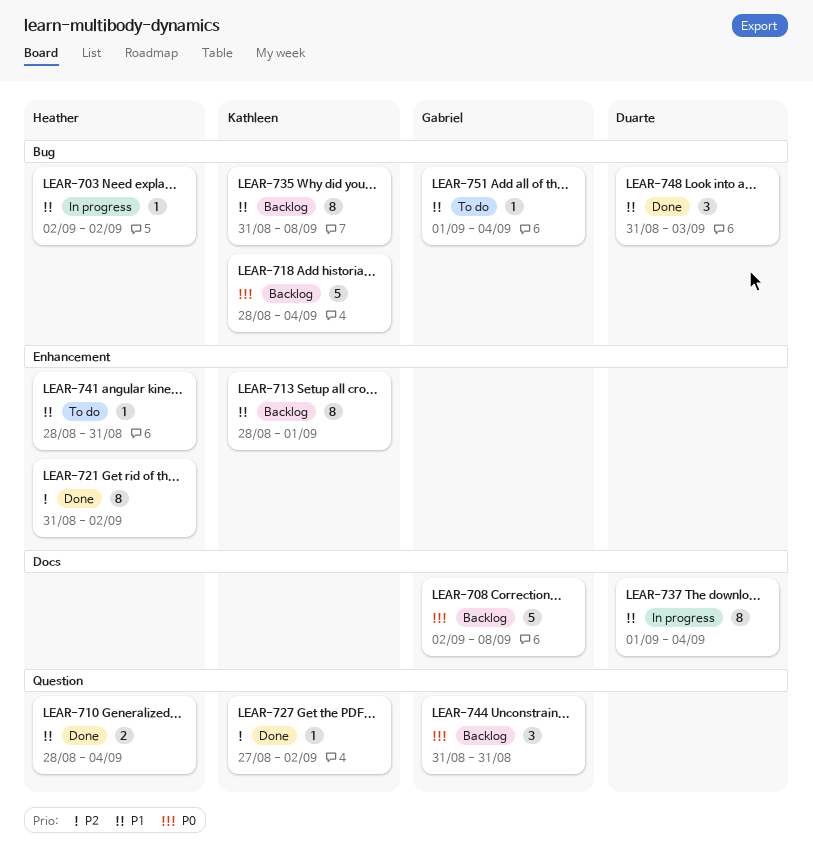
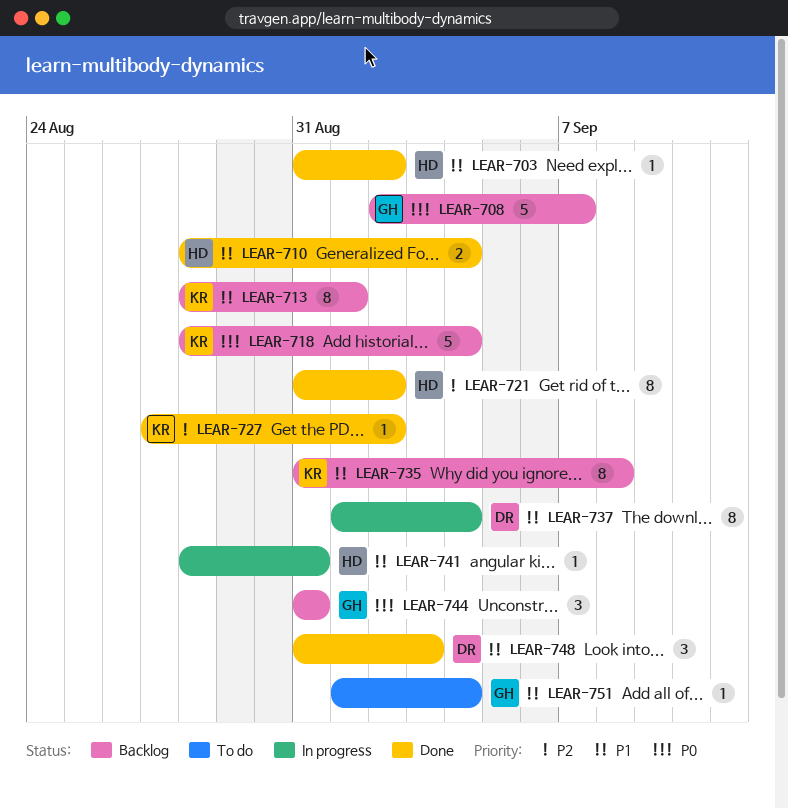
LEAR-703, status: In progress -> Done
LEAR-703, start: Sep 2 -> Aug 31
LEAR-708, due: Sep 8 -> Sep 7
LEAR-741, status: To do -> In progress

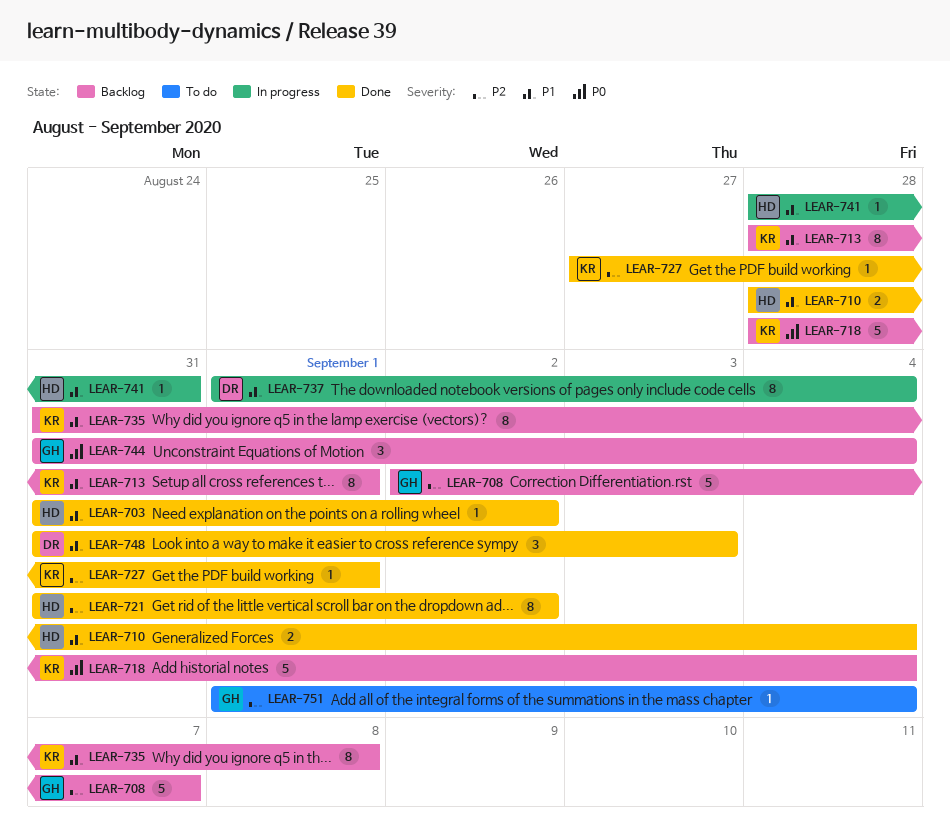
LEAR-708, priority: P0 -> P2
LEAR-727, due: Sep 2 -> Sep 1
LEAR-744, due: Aug 31 -> Sep 4
LEAR-751, priority: P1 -> P2

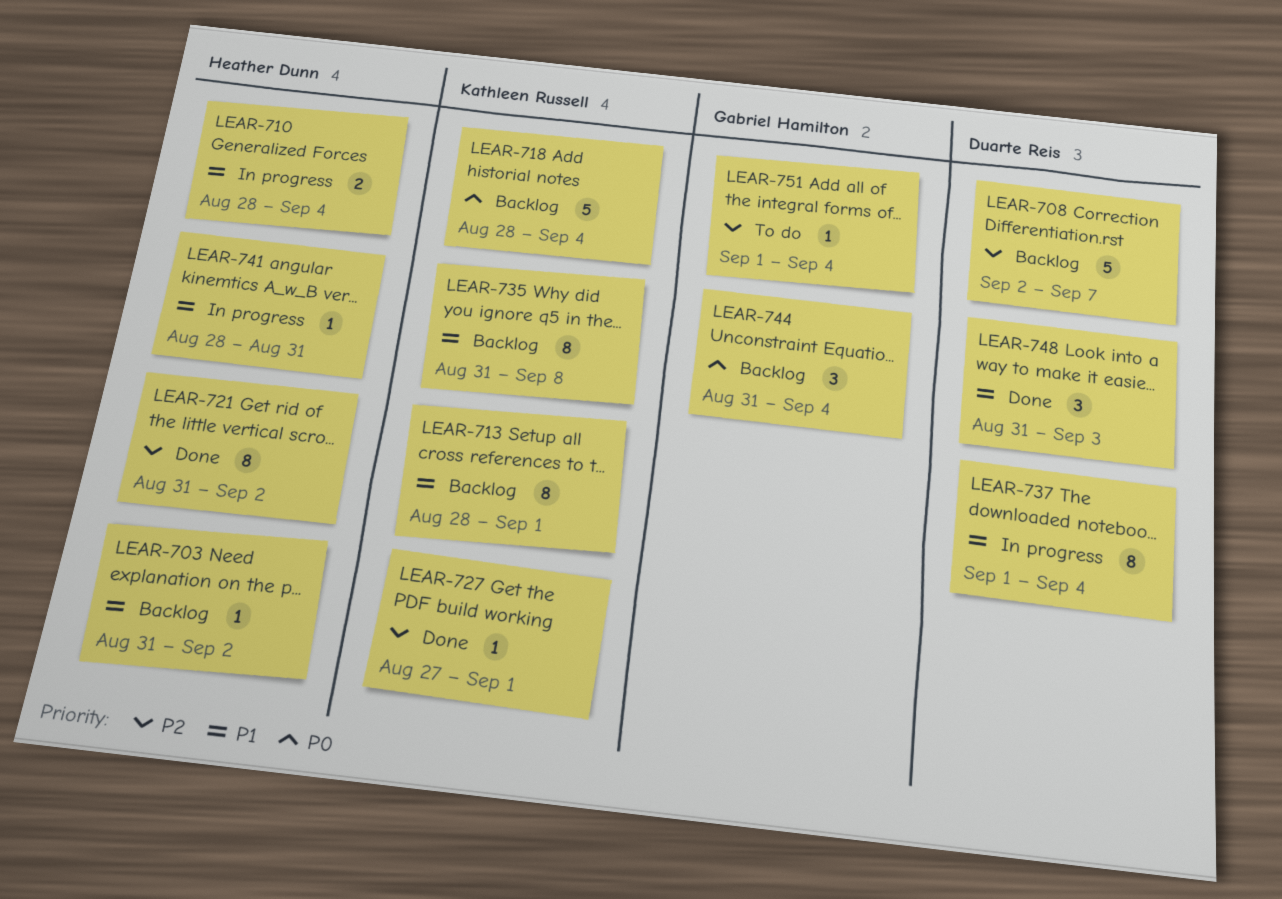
LEAR-703, status: Done -> Backlog
LEAR-708, owner: Gabriel Hamilton -> Duarte Reis
LEAR-710, status: Done -> In progress

